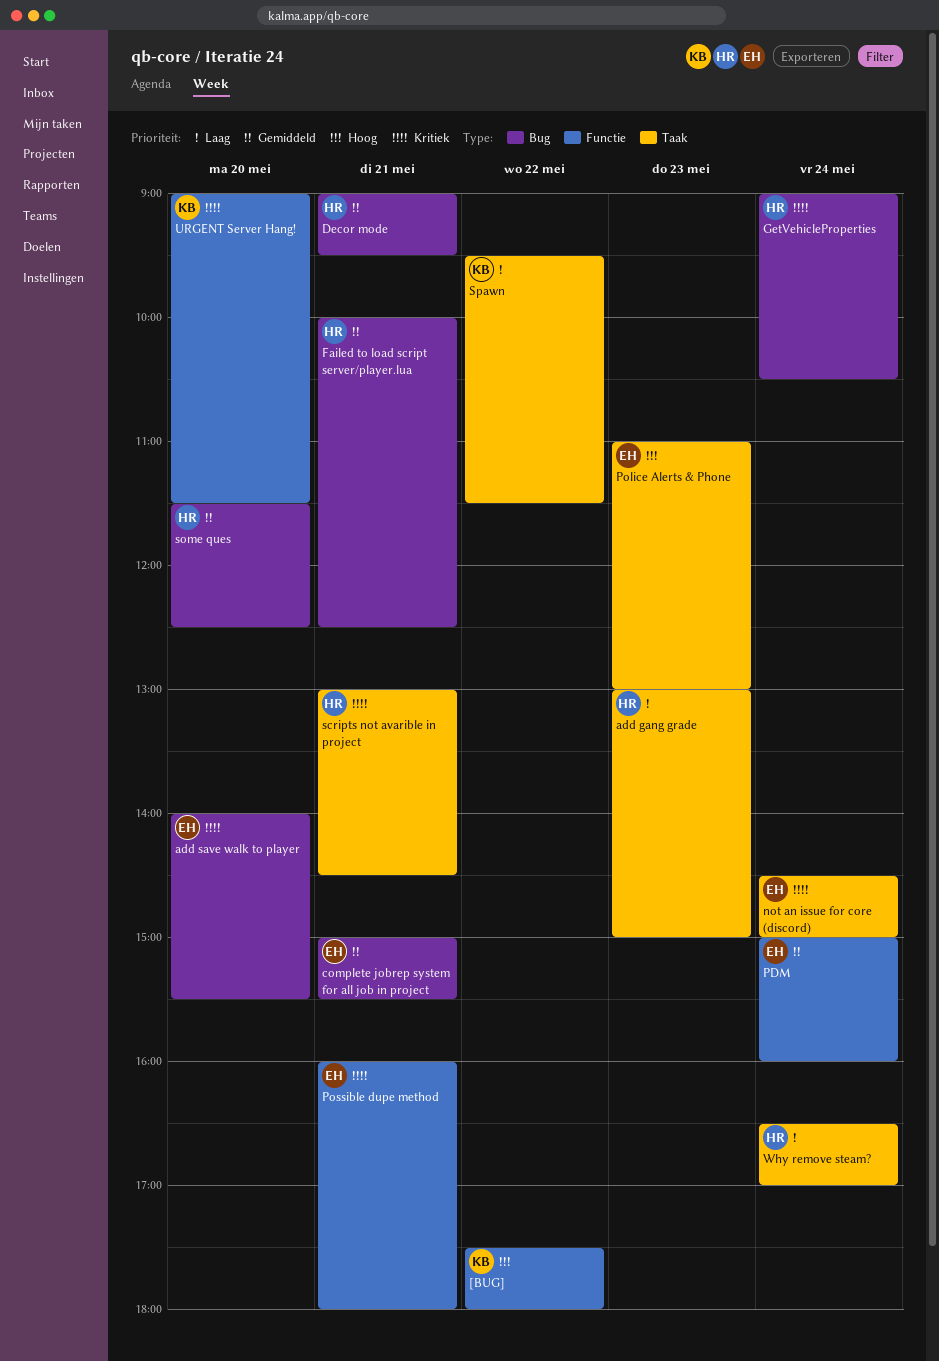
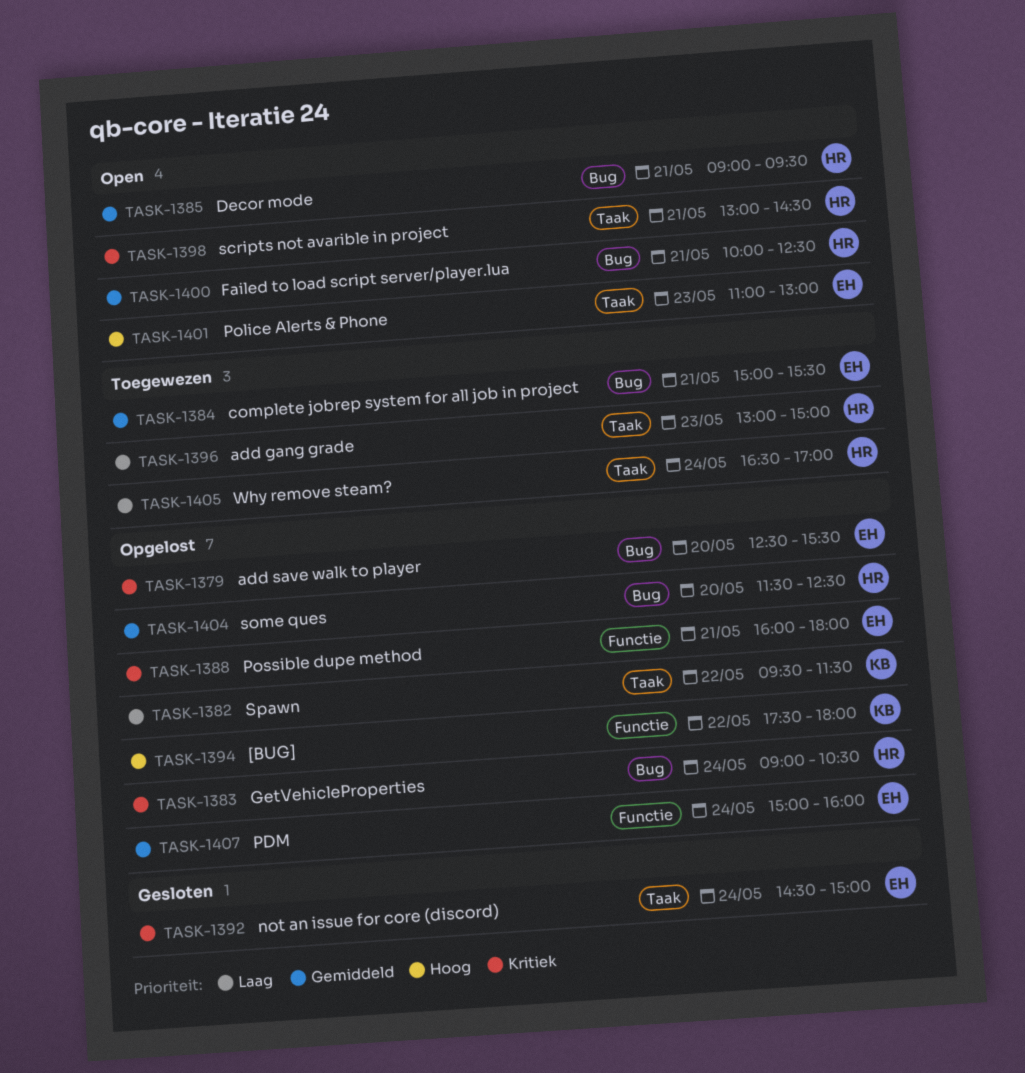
add save walk to player, begins: 14:00 -> 12:30
URGENT Server Hang!: present -> none

